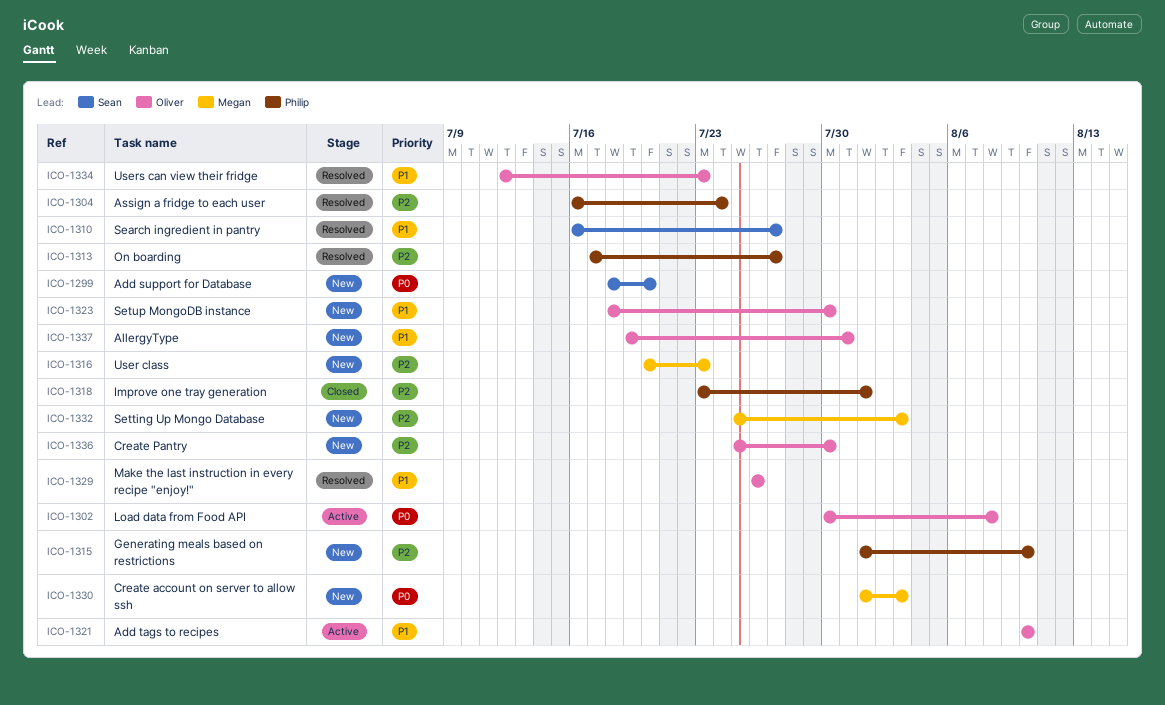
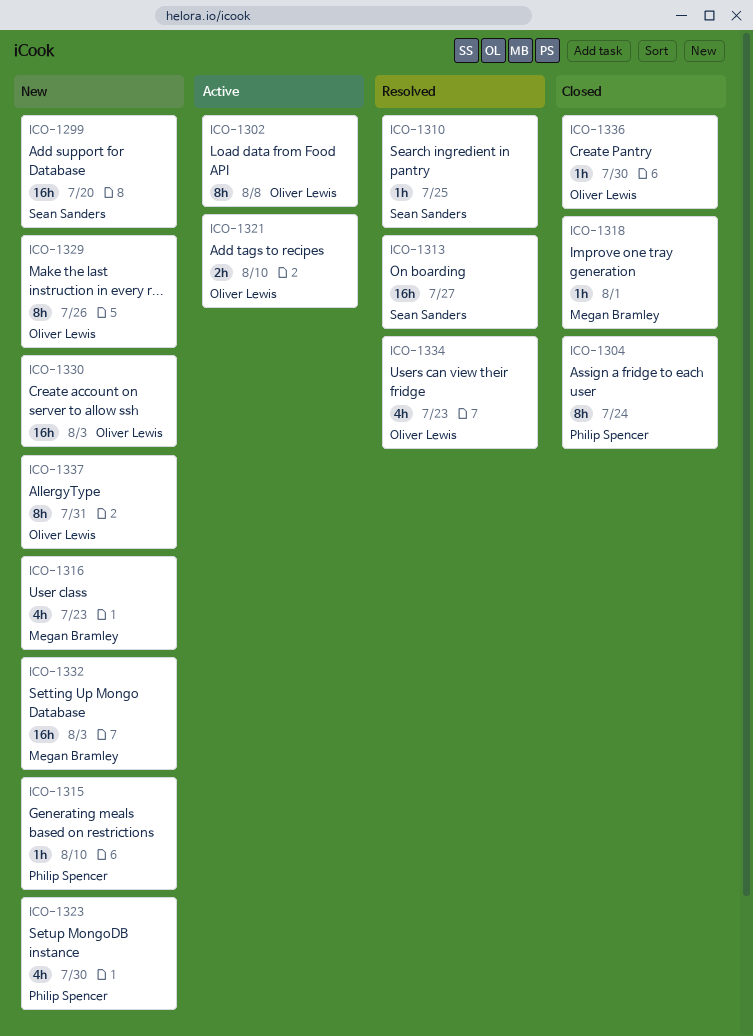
ICO-1304, status: Resolved -> Closed
ICO-1310, due: Jul 27 -> Jul 25
ICO-1313, owner: Philip Spencer -> Sean Sanders
ICO-1318, owner: Philip Spencer -> Megan Bramley
ICO-1323, owner: Oliver Lewis -> Philip Spencer
ICO-1329, status: Resolved -> New
ICO-1330, owner: Megan Bramley -> Oliver Lewis
ICO-1336, status: New -> Closed

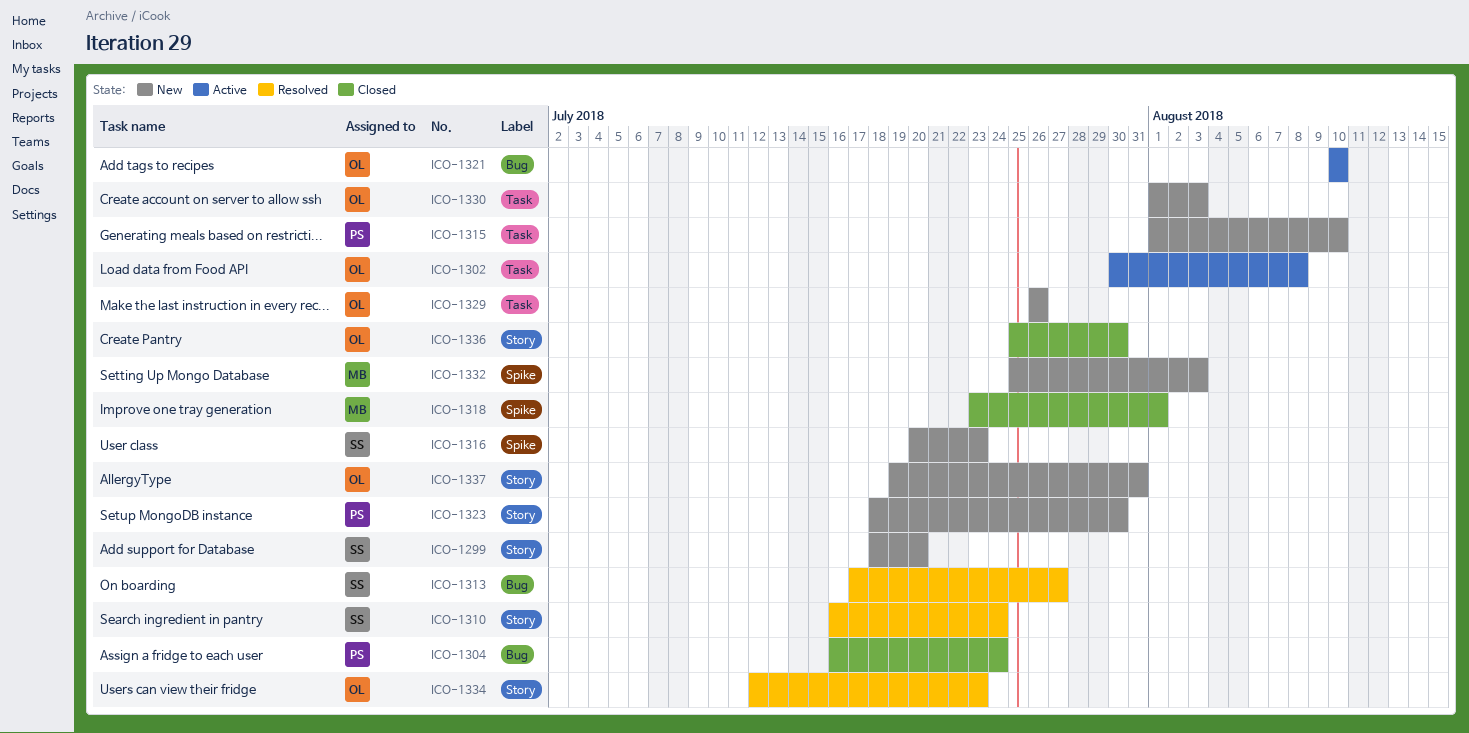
ICO-1310, due: Jul 25 -> Jul 24
ICO-1316, owner: Megan Bramley -> Sean Sanders

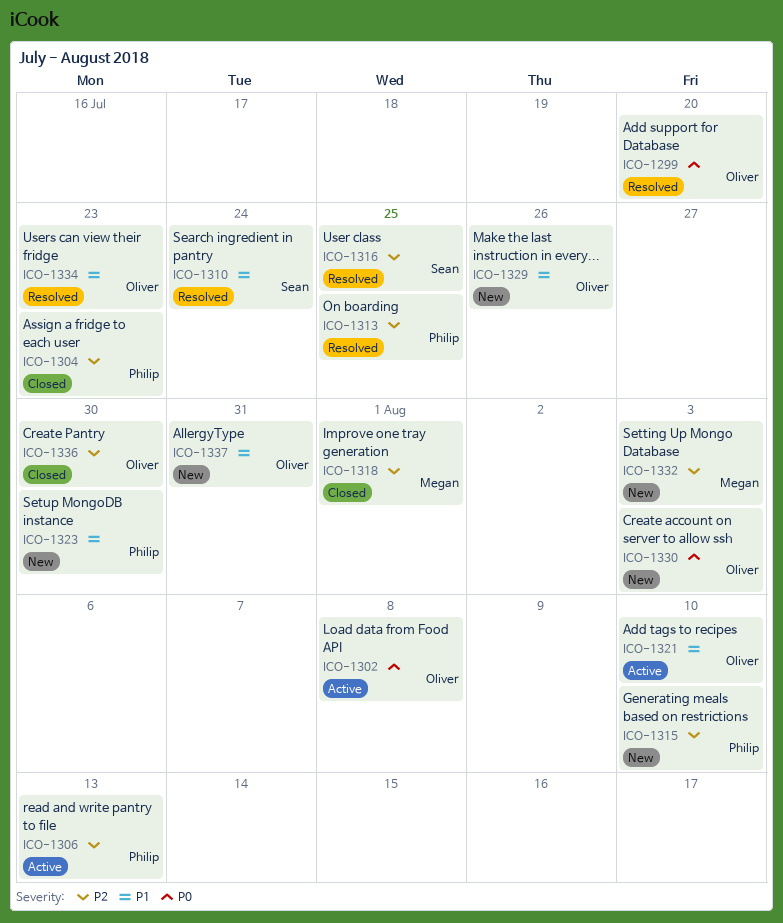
ICO-1299, status: New -> Resolved
ICO-1299, owner: Sean -> Oliver
ICO-1304, due: Jul 24 -> Jul 23
ICO-1306: none -> present
ICO-1313, owner: Sean -> Philip
ICO-1313, due: Jul 27 -> Jul 25
ICO-1316, status: New -> Resolved
ICO-1316, due: Jul 23 -> Jul 25

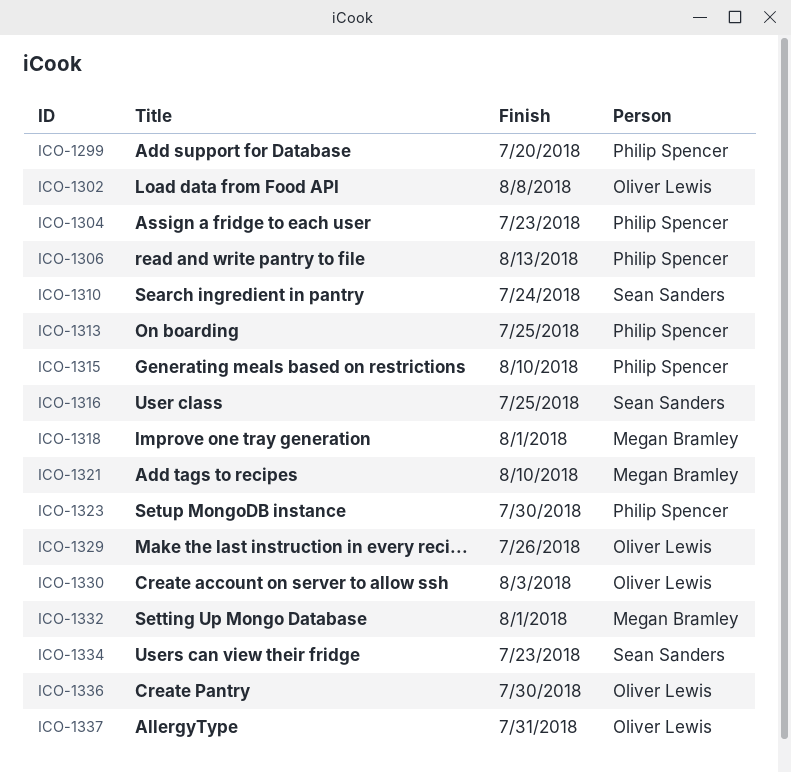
ICO-1299, owner: Oliver Lewis -> Philip Spencer
ICO-1321, owner: Oliver Lewis -> Megan Bramley
ICO-1332, due: Aug 3 -> Aug 1
ICO-1334, owner: Oliver Lewis -> Sean Sanders

